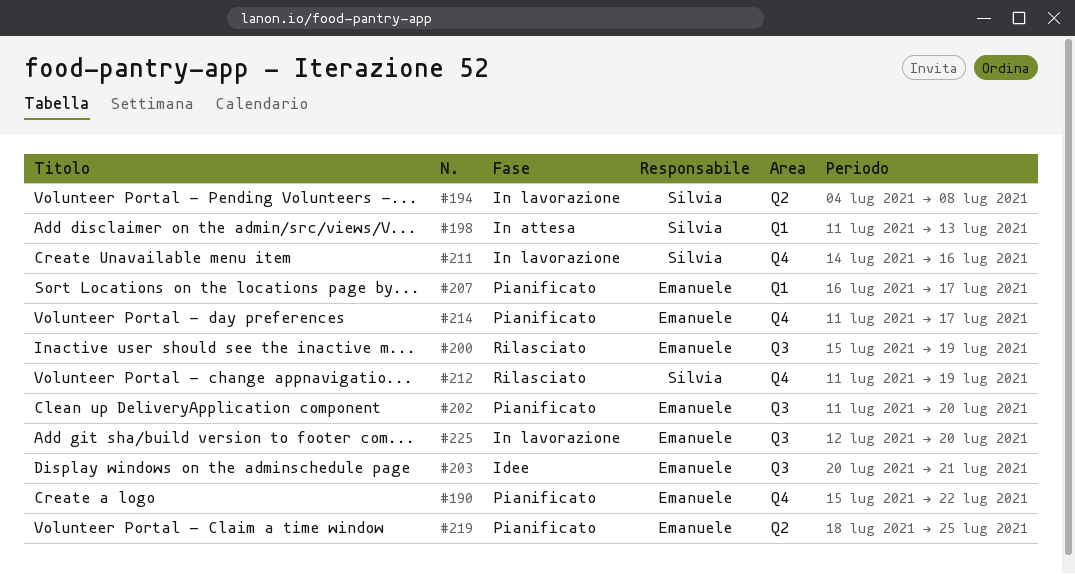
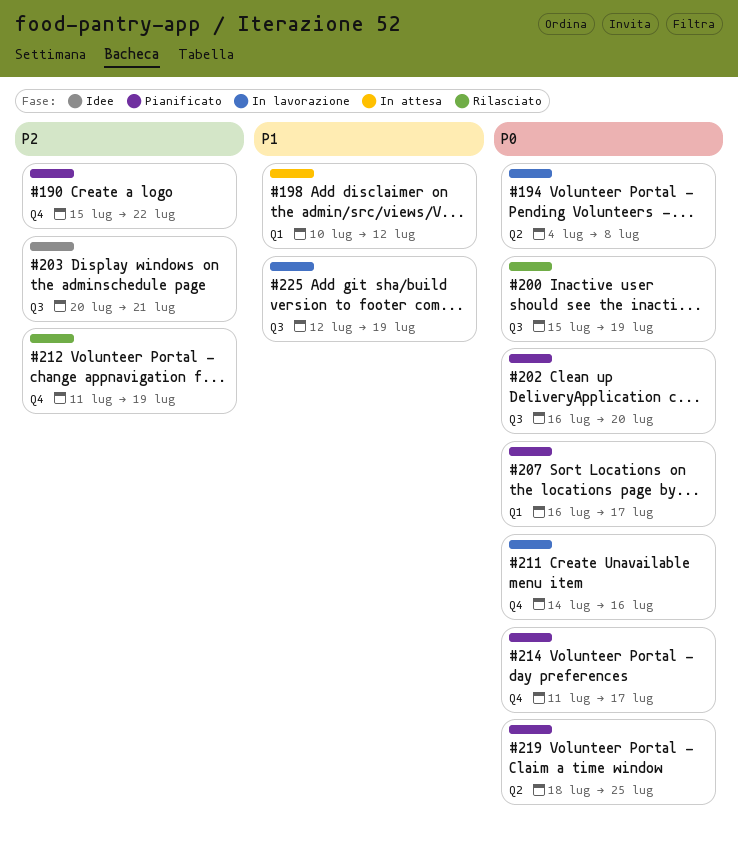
#198, start: Jul 11 -> Jul 10
#198, due: Jul 13 -> Jul 12
#202, start: Jul 11 -> Jul 16
#225, due: Jul 20 -> Jul 19

